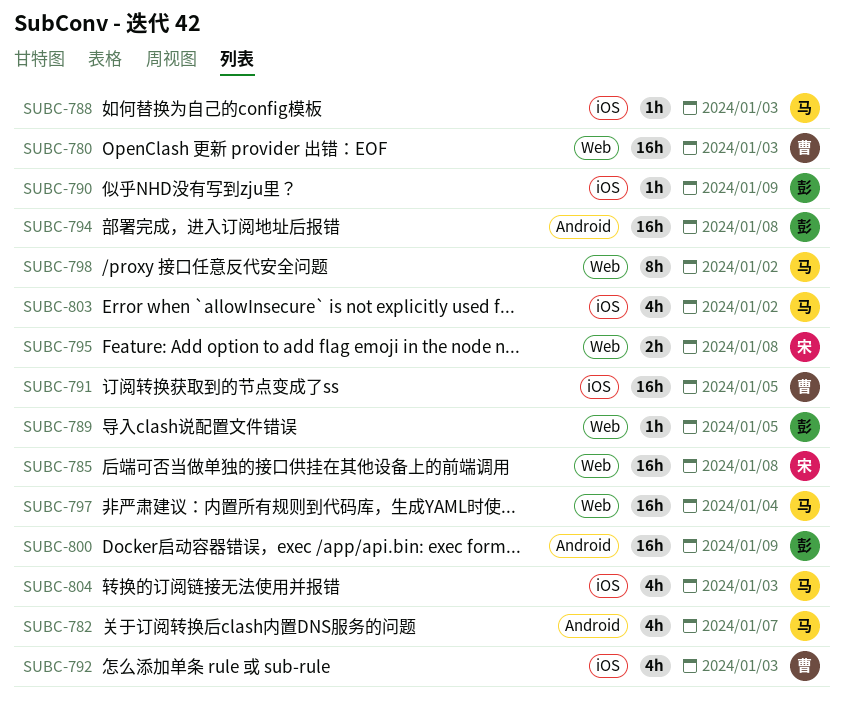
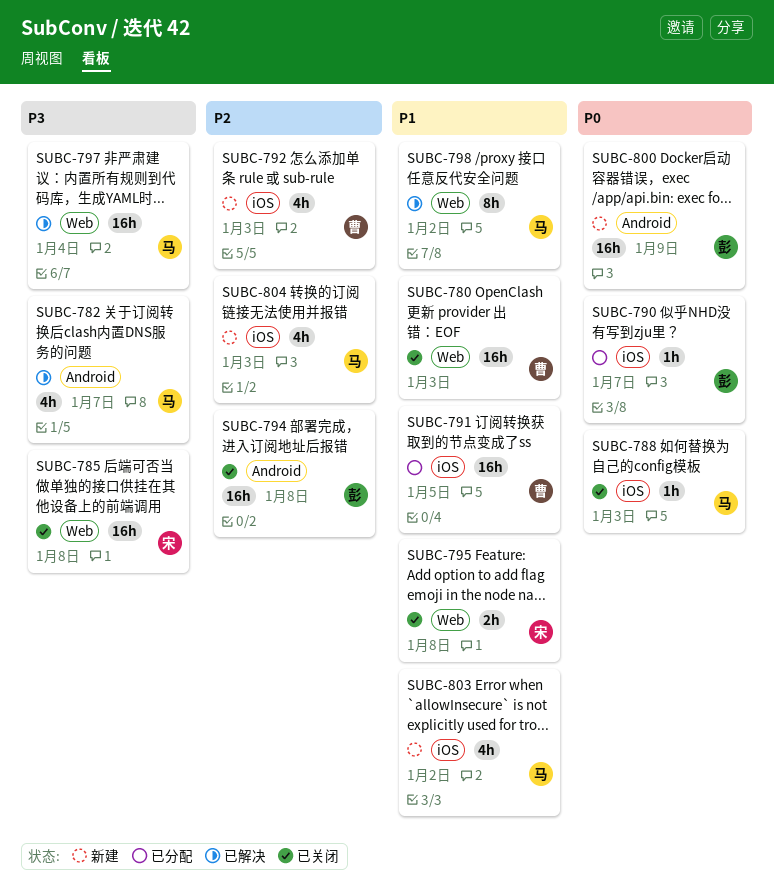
SUBC-789: present -> none
SUBC-790, due: Jan 9 -> Jan 7

